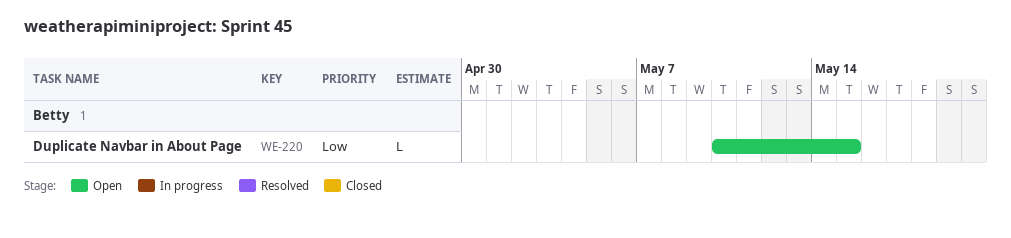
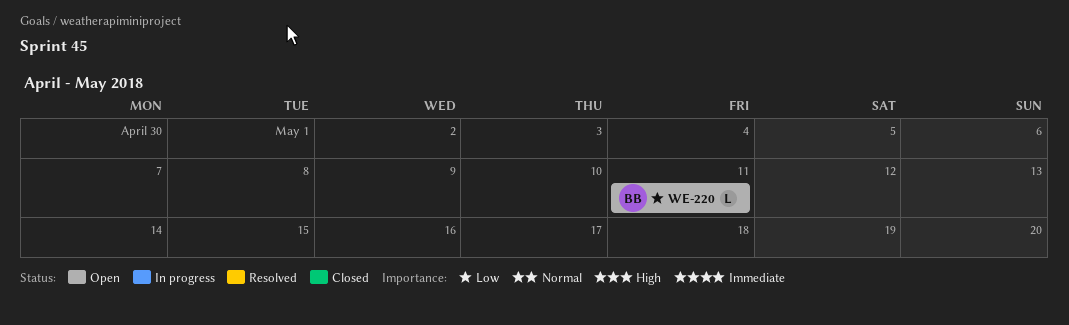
WE-220, start: May 10 -> May 11
WE-220, due: May 15 -> May 11

